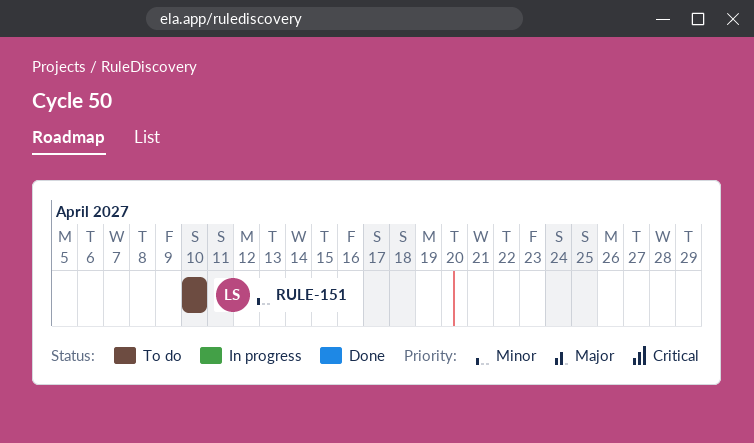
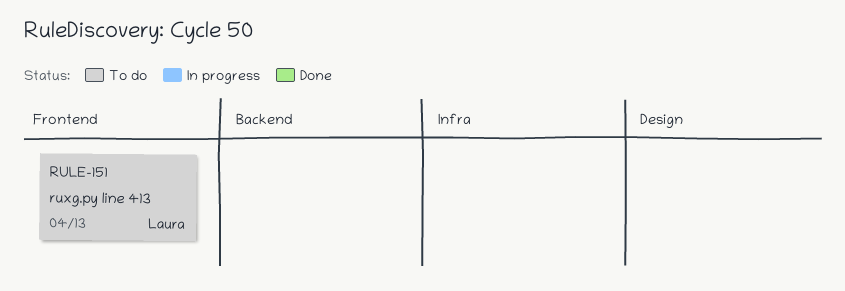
RULE-151, due: Apr 10 -> Apr 13

